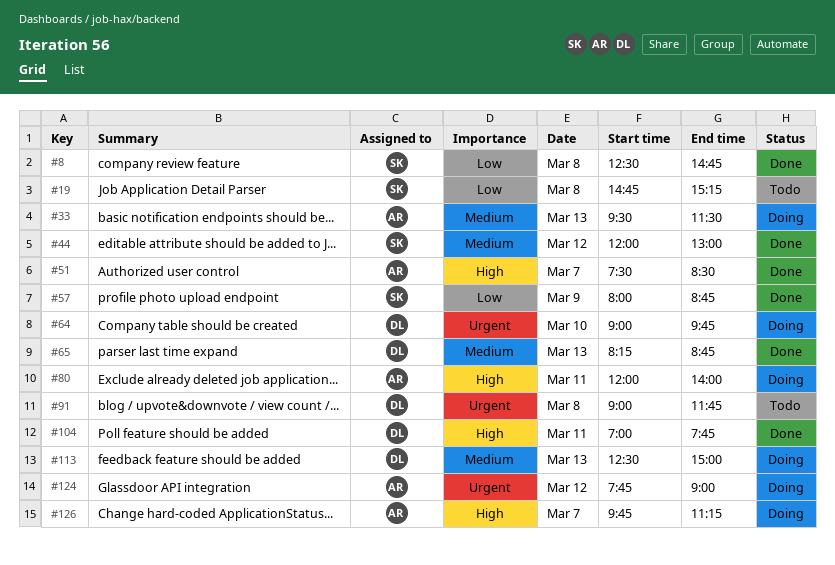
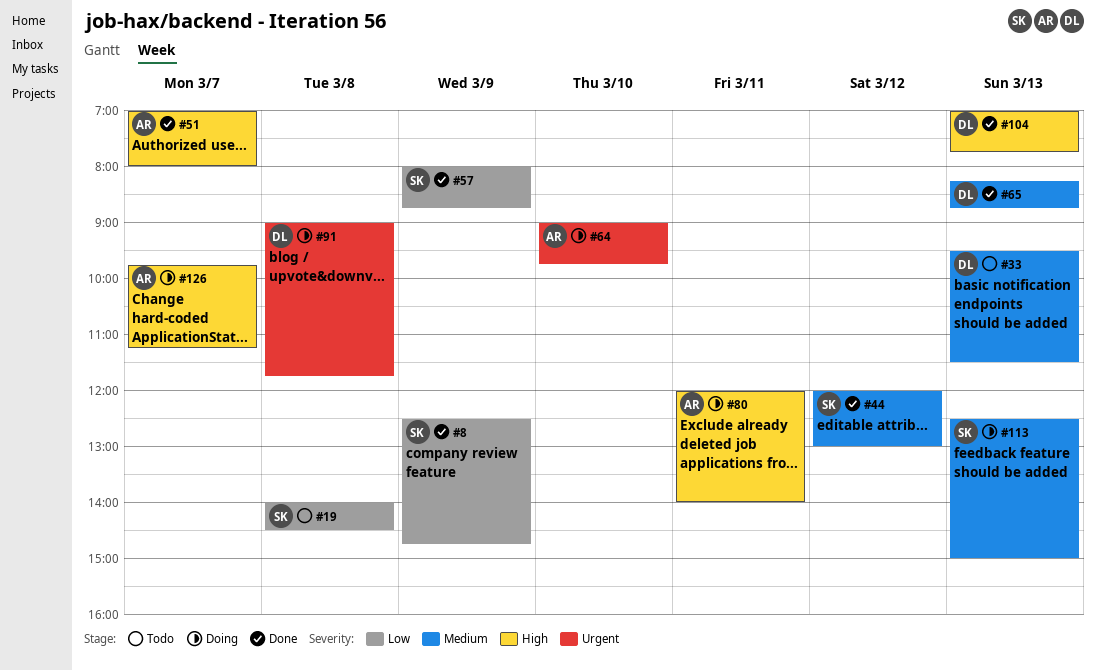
#8, day: Mar 8 -> Mar 9
#19, begins: 14:45 -> 14:00
#19, ends: 15:15 -> 14:30
#33, status: Doing -> Todo
#33, owner: AR -> DL
#51, begins: 07:30 -> 07:00
#51, ends: 08:30 -> 08:00
#64, owner: DL -> AR
#91, status: Todo -> Doing
#104, day: Mar 11 -> Mar 13
#113, owner: DL -> SK
#124: present -> none

